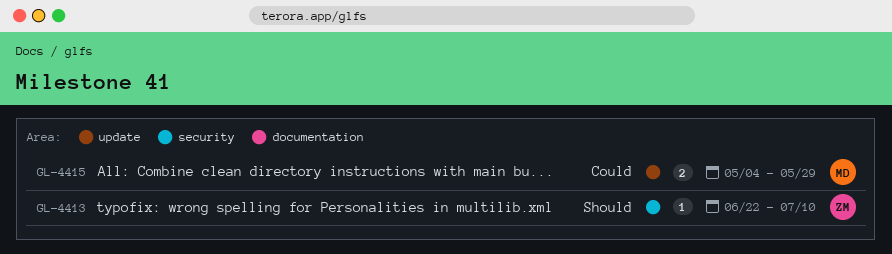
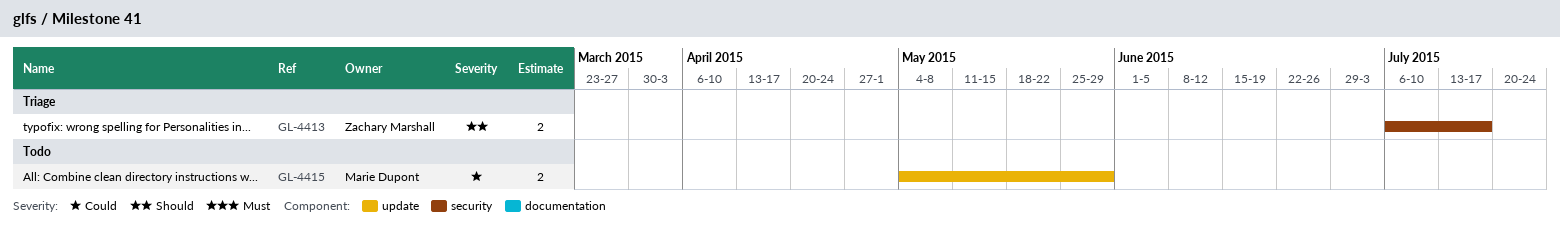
GL-4413, estimate: 1 -> 2
GL-4413, start: Jun 22 -> Jul 6
GL-4413, due: Jul 10 -> Jul 17

